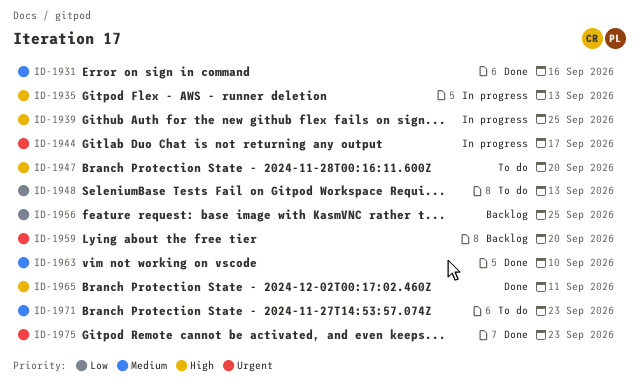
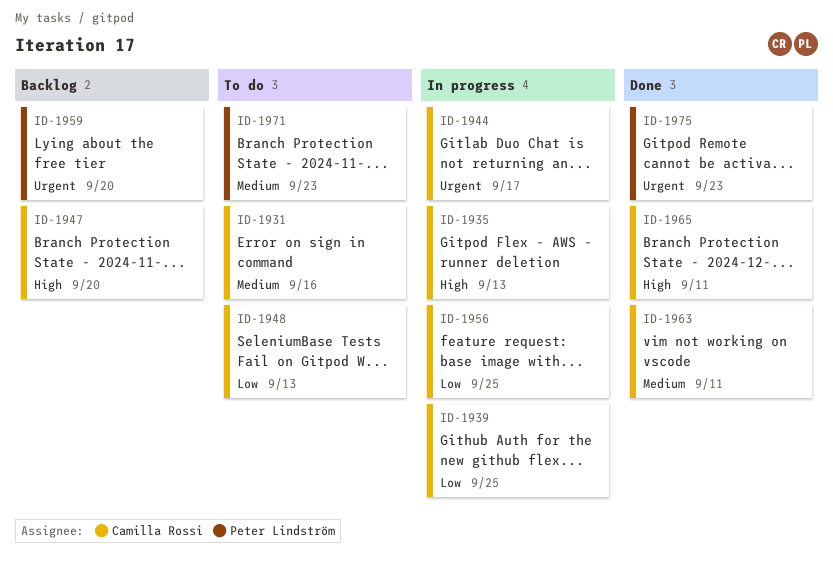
ID-1931, status: Done -> To do
ID-1939, priority: High -> Low
ID-1947, status: To do -> Backlog
ID-1956, status: Backlog -> In progress
ID-1963, due: Sep 10 -> Sep 11

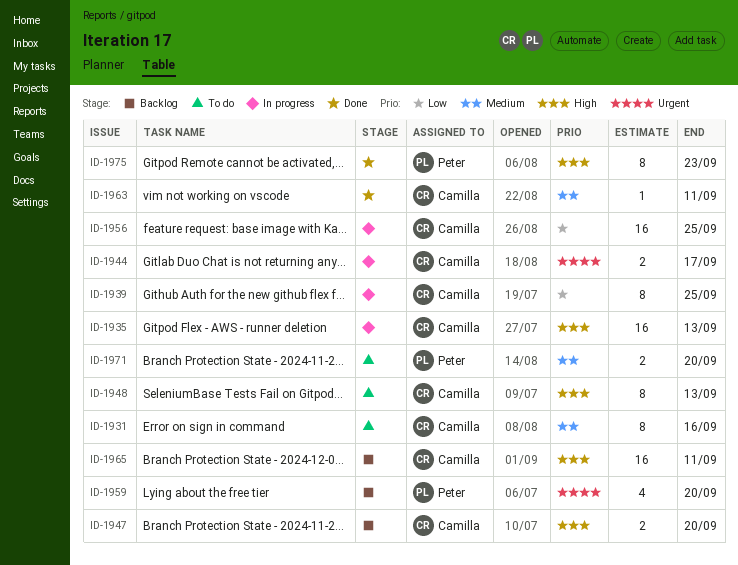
ID-1948, priority: Low -> High
ID-1965, status: Done -> Backlog
ID-1971, due: Sep 23 -> Sep 20
ID-1975, priority: Urgent -> High

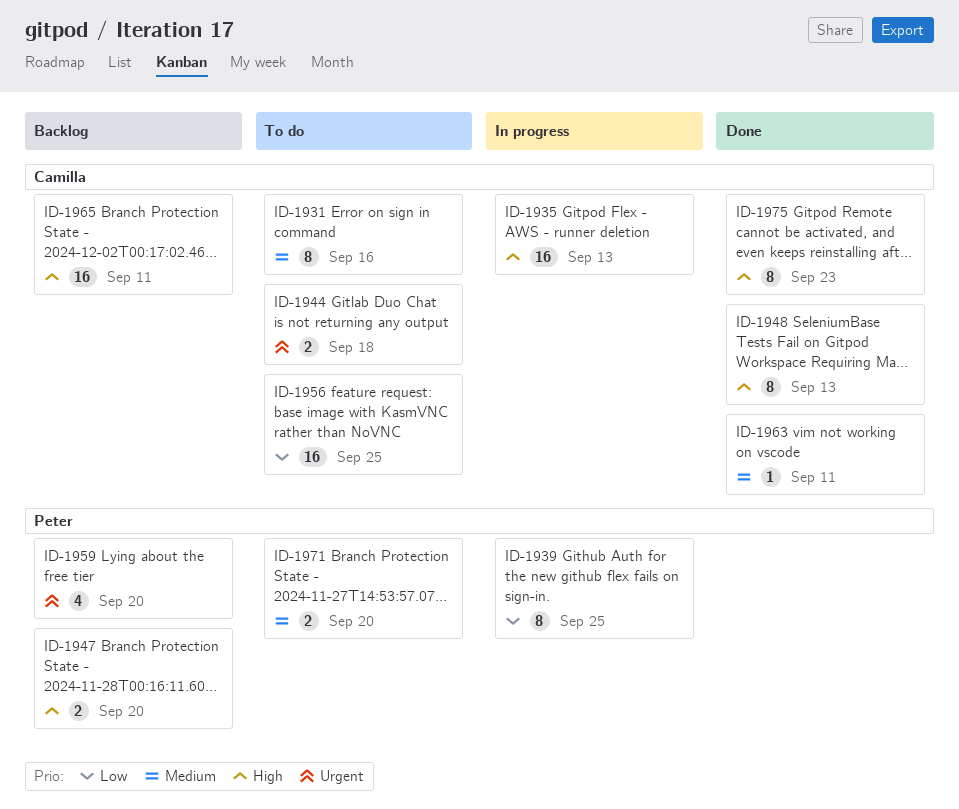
ID-1939, owner: Camilla -> Peter
ID-1944, status: In progress -> To do
ID-1944, due: Sep 17 -> Sep 18
ID-1947, owner: Camilla -> Peter
ID-1948, status: To do -> Done
ID-1956, status: In progress -> To do
ID-1975, owner: Peter -> Camilla

